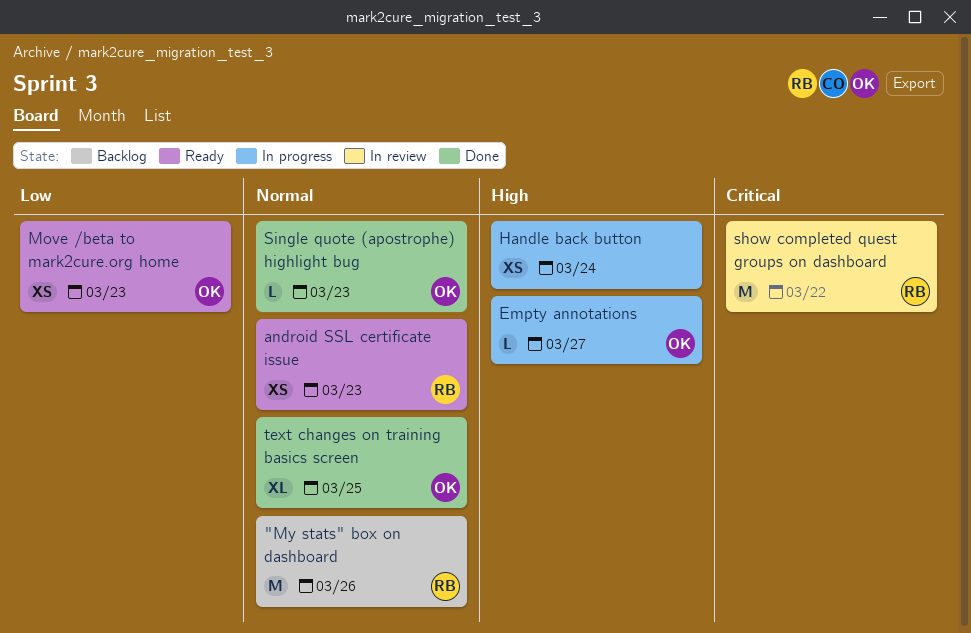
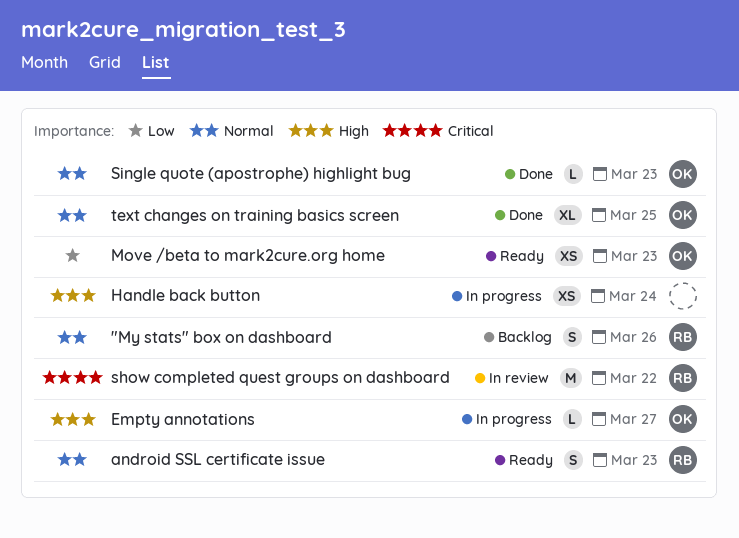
"My stats" box on dashboard, estimate: M -> S
android SSL certificate issue, estimate: XS -> S

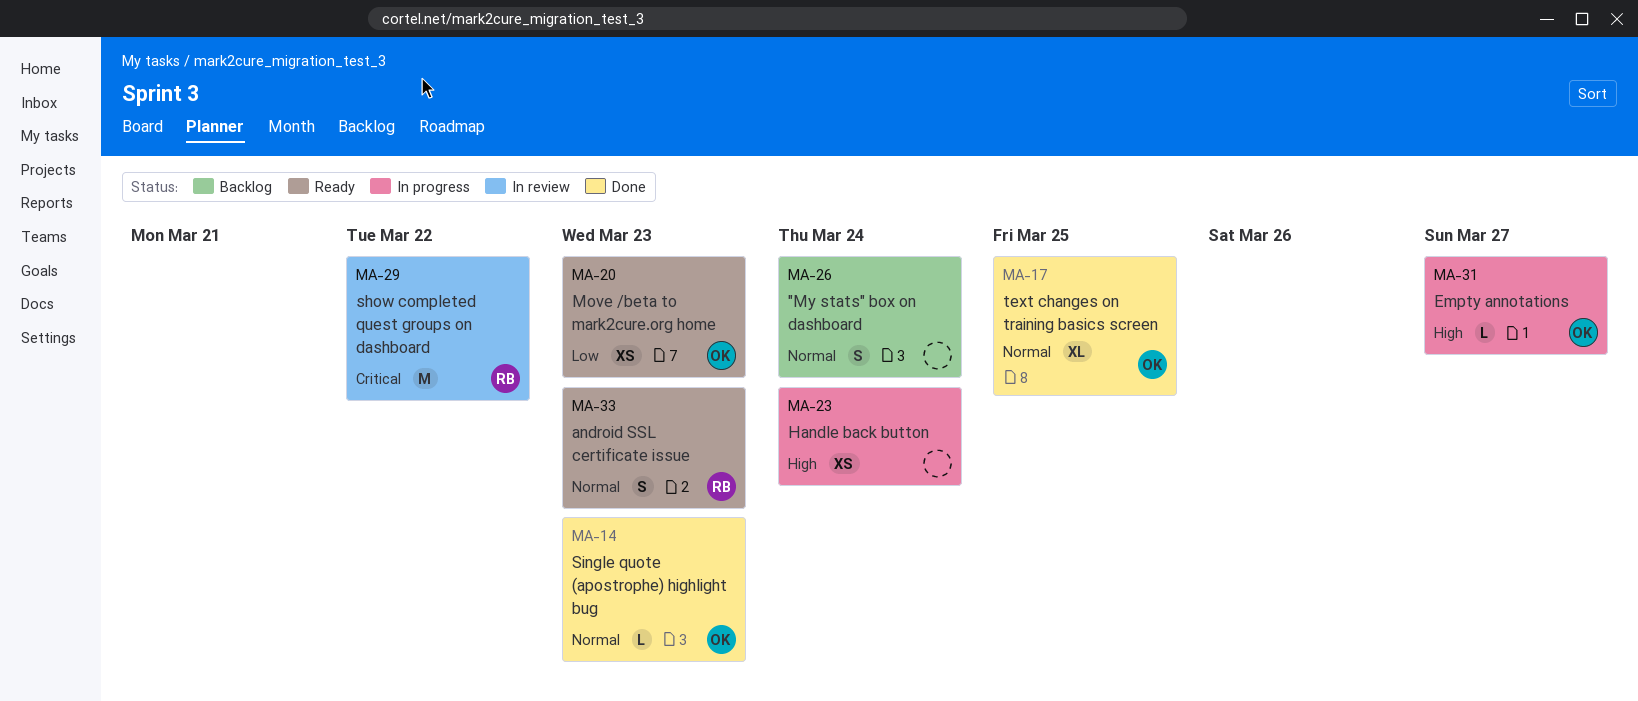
"My stats" box on dashboard, owner: RB -> none
"My stats" box on dashboard, due: Mar 26 -> Mar 24

